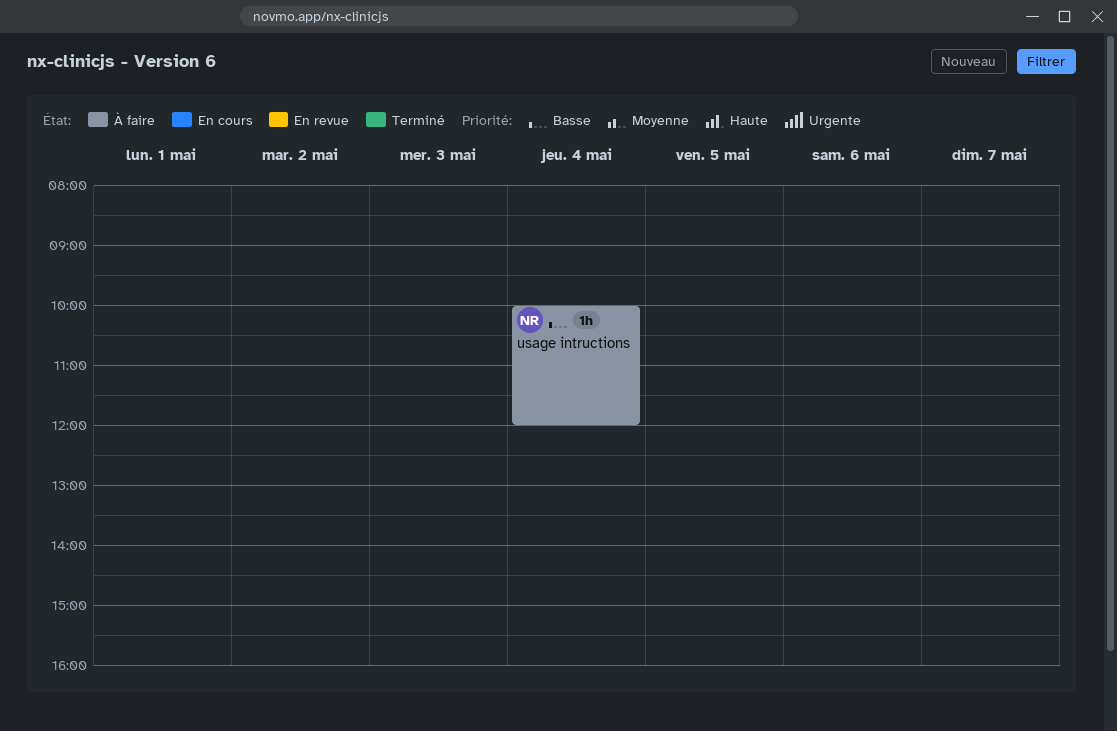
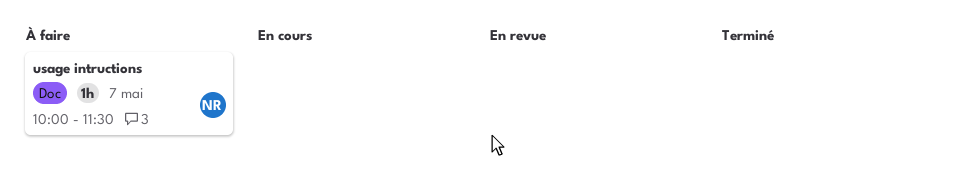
usage intructions, day: May 4 -> May 7
usage intructions, ends: 12:00 -> 11:30

